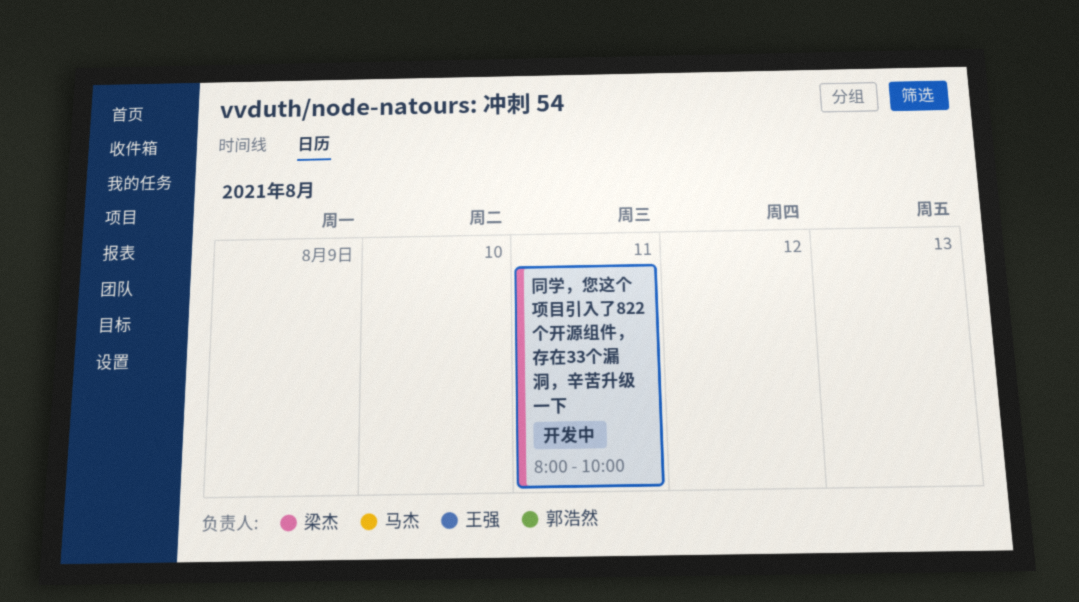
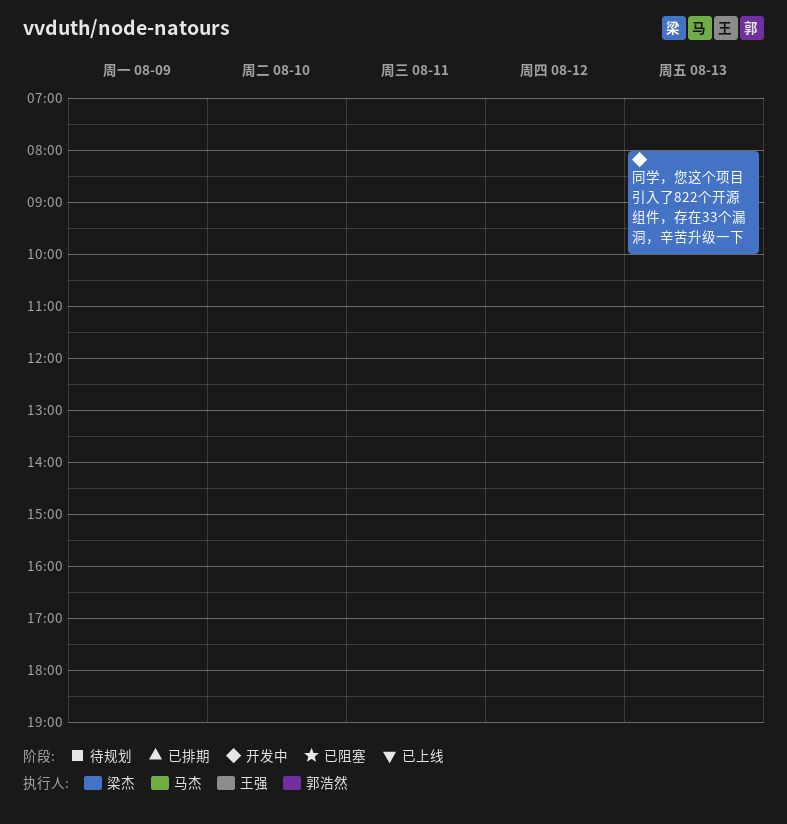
同学，您这个项目引入了822个开源组件，存在33个漏洞，辛苦升级一下, day: Aug 11 -> Aug 13

